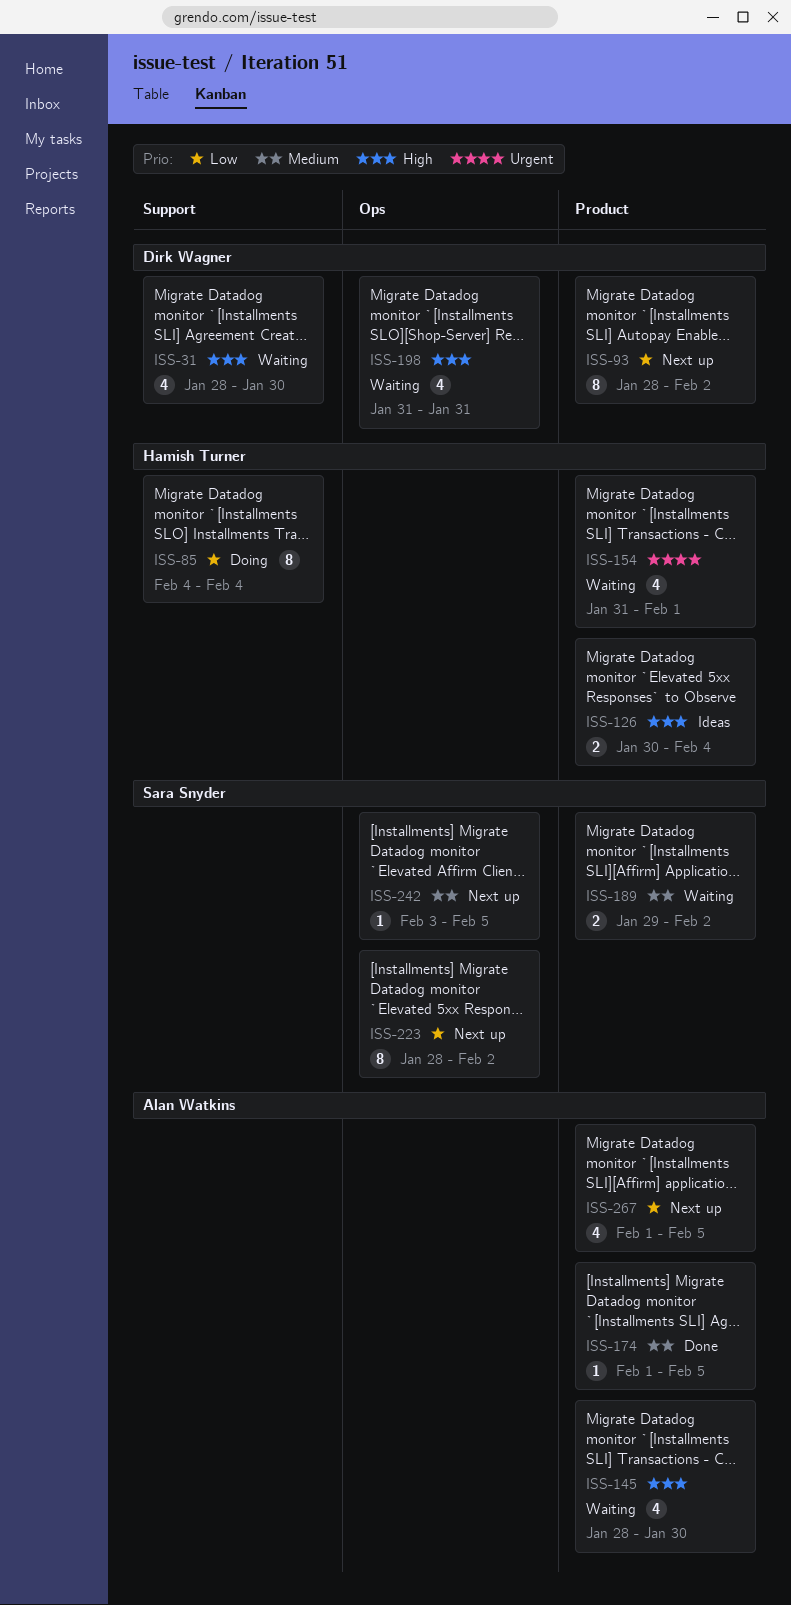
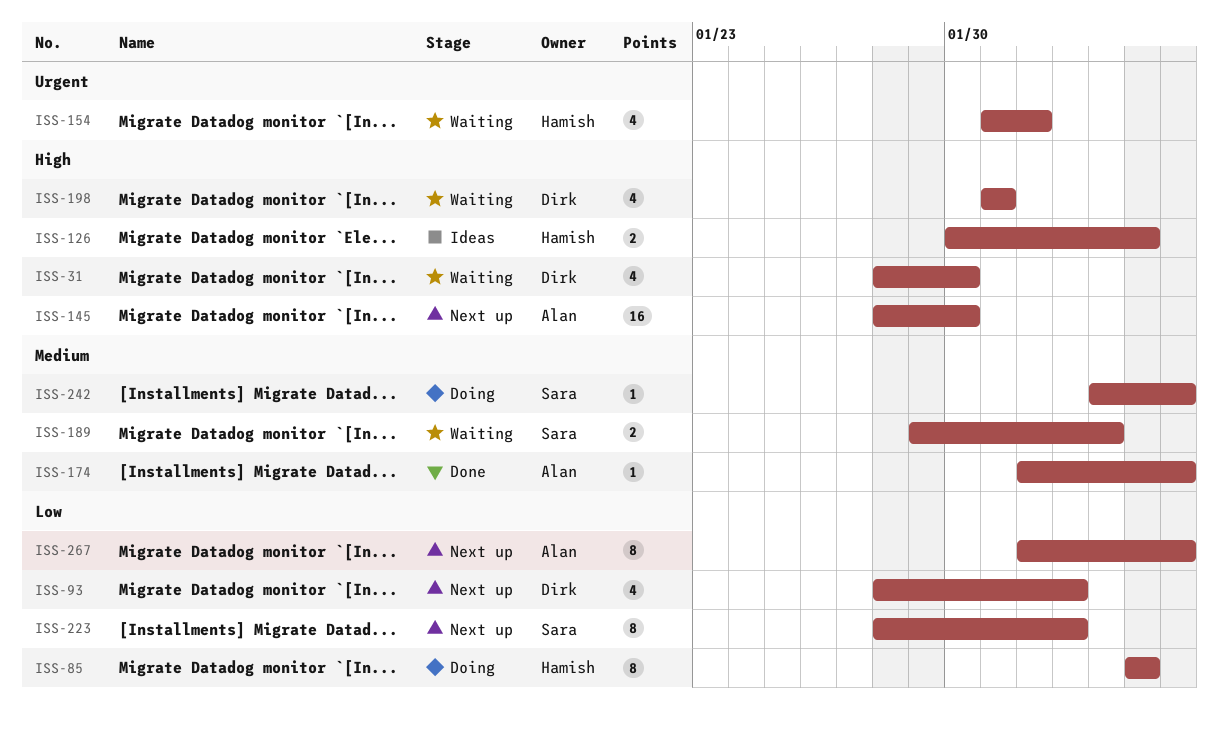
ISS-93, estimate: 8 -> 4
ISS-145, status: Waiting -> Next up
ISS-145, estimate: 4 -> 16
ISS-189, due: Feb 2 -> Feb 3
ISS-242, status: Next up -> Doing
ISS-267, estimate: 4 -> 8

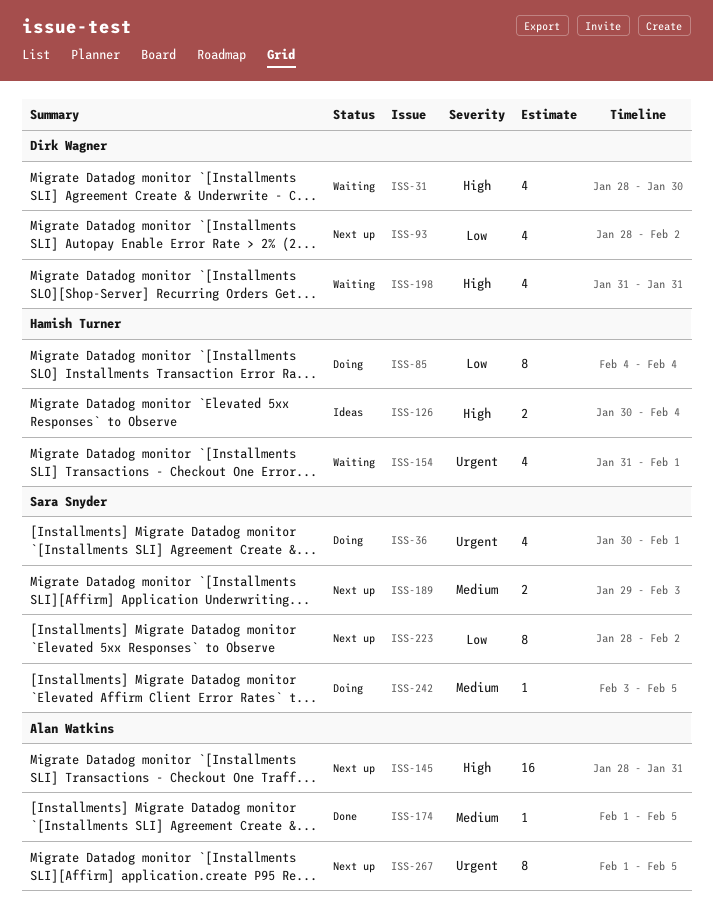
ISS-36: none -> present
ISS-145, due: Jan 30 -> Jan 31
ISS-189, status: Waiting -> Next up
ISS-267, priority: Low -> Urgent

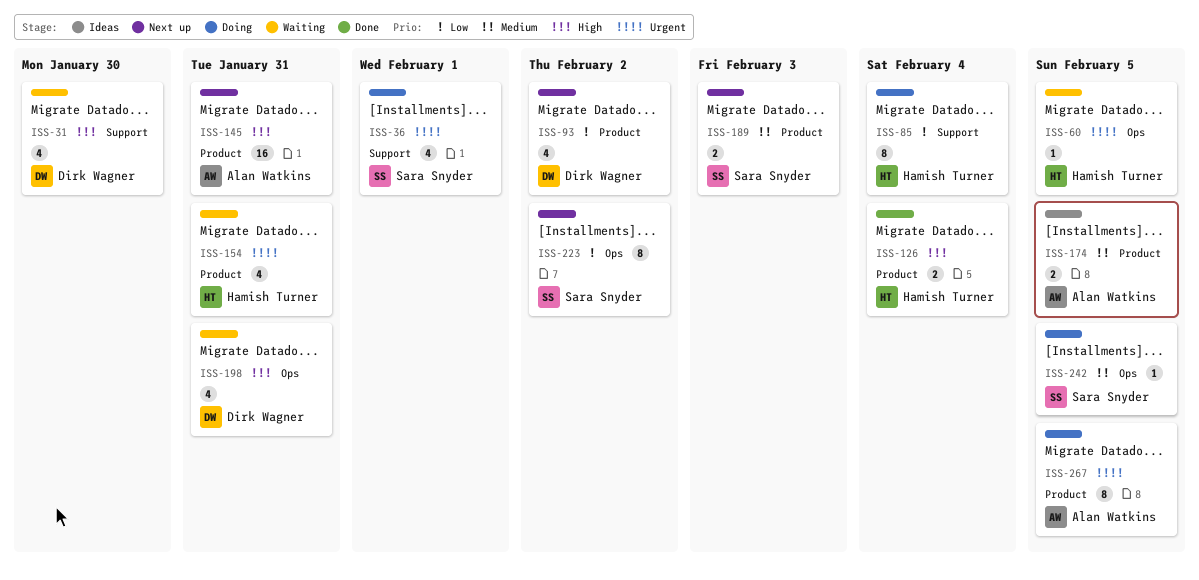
ISS-60: none -> present
ISS-126, status: Ideas -> Done
ISS-154, due: Feb 1 -> Jan 31
ISS-174, status: Done -> Ideas
ISS-174, estimate: 1 -> 2
ISS-267, status: Next up -> Doing

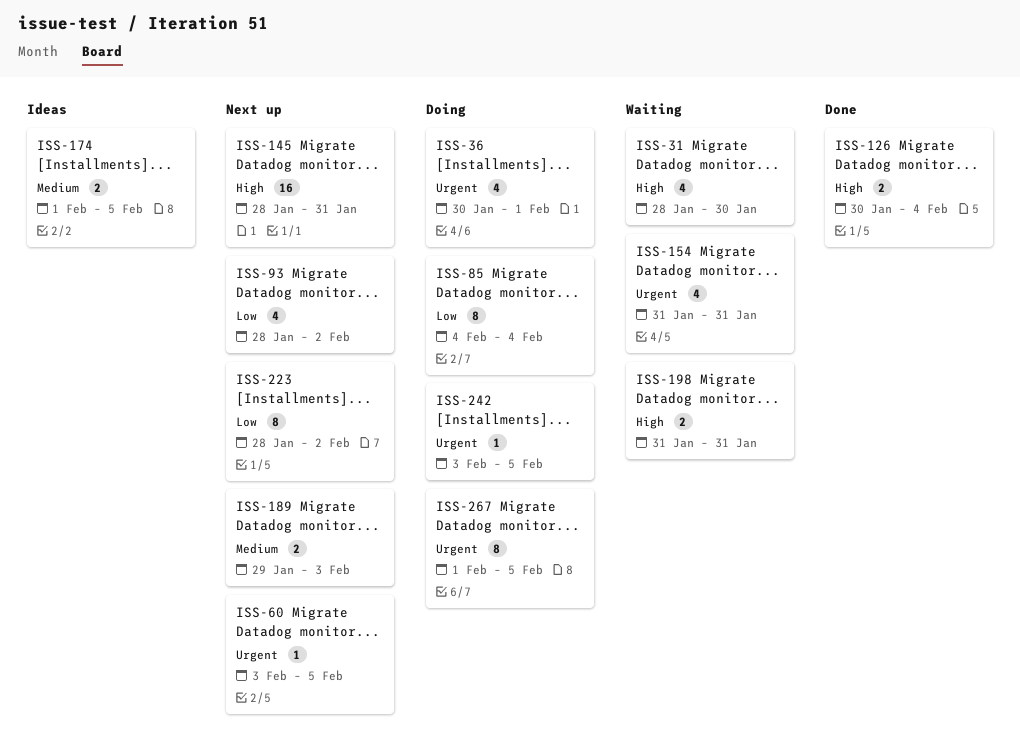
ISS-60, status: Waiting -> Next up
ISS-198, estimate: 4 -> 2
ISS-242, priority: Medium -> Urgent

